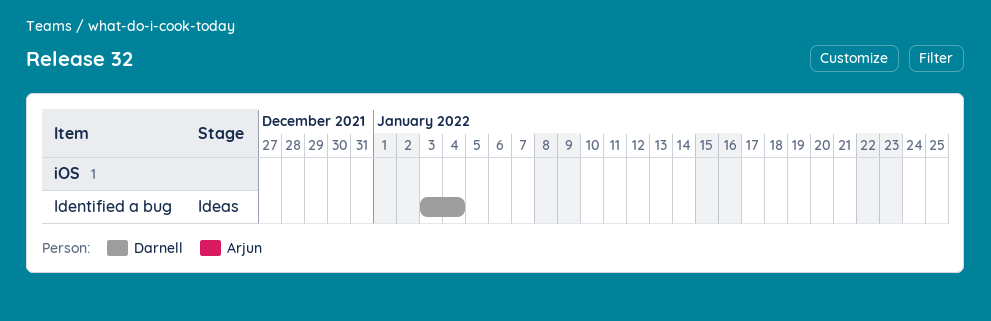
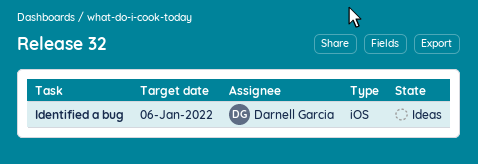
Identified a bug, due: Jan 4 -> Jan 6

